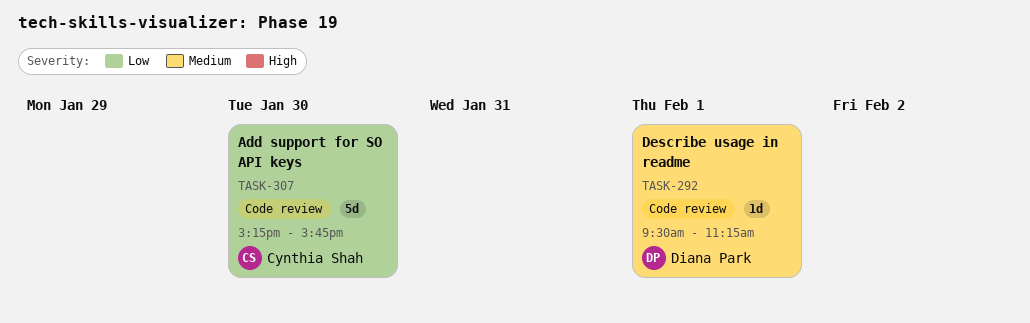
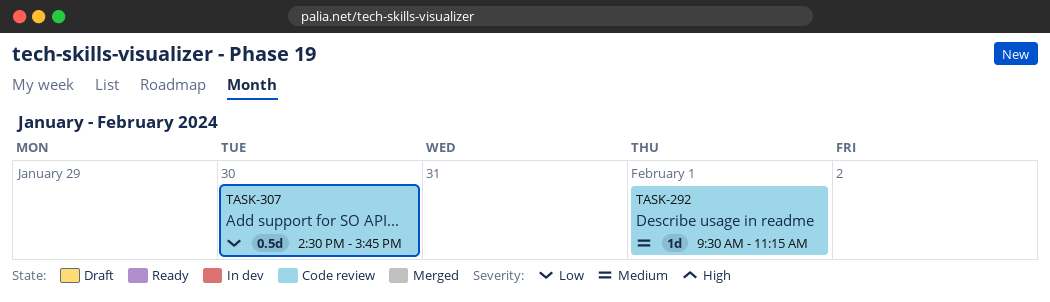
TASK-307, estimate: 5d -> 0.5d
TASK-307, begins: 15:15 -> 14:30

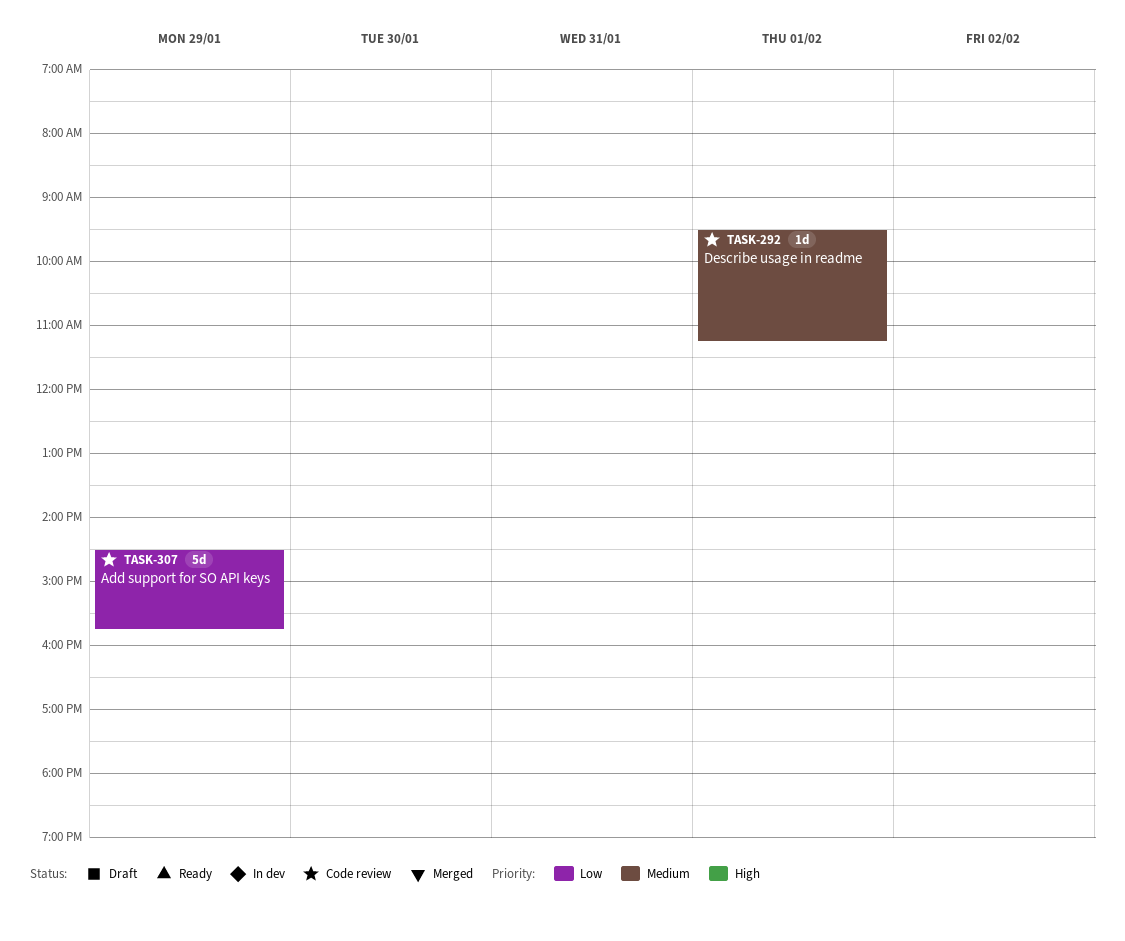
TASK-307, estimate: 0.5d -> 5d
TASK-307, day: Jan 30 -> Jan 29

